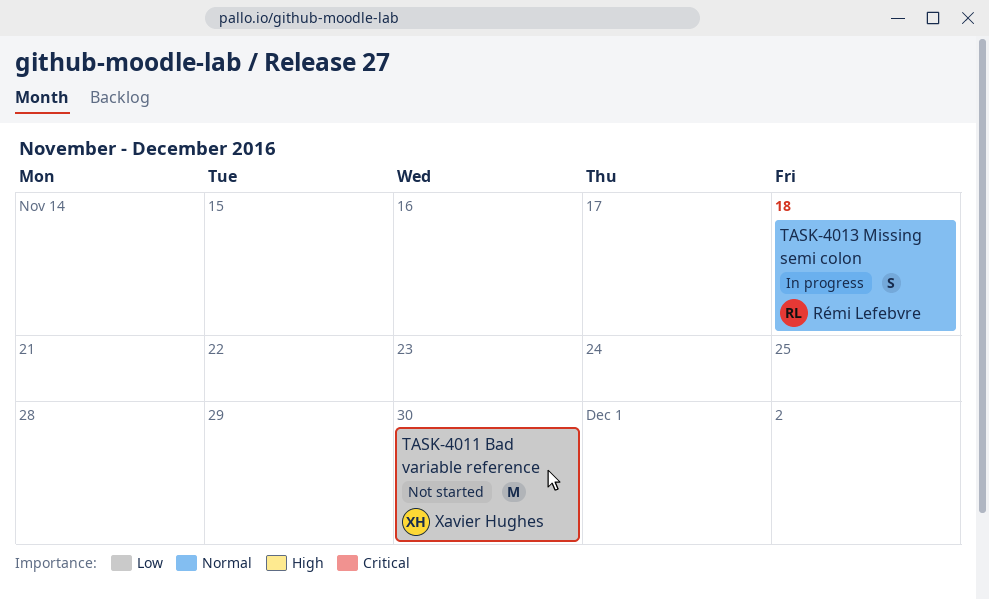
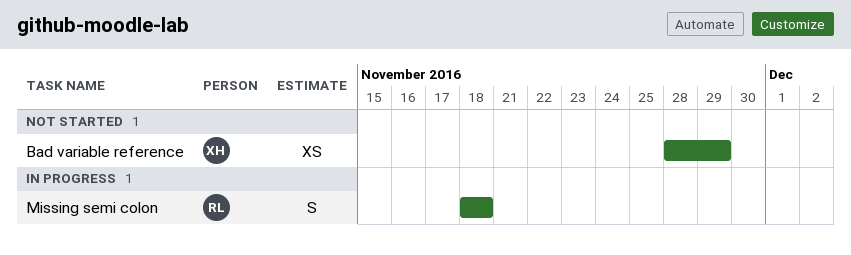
Bad variable reference, estimate: M -> XS
Bad variable reference, due: Nov 30 -> Nov 29

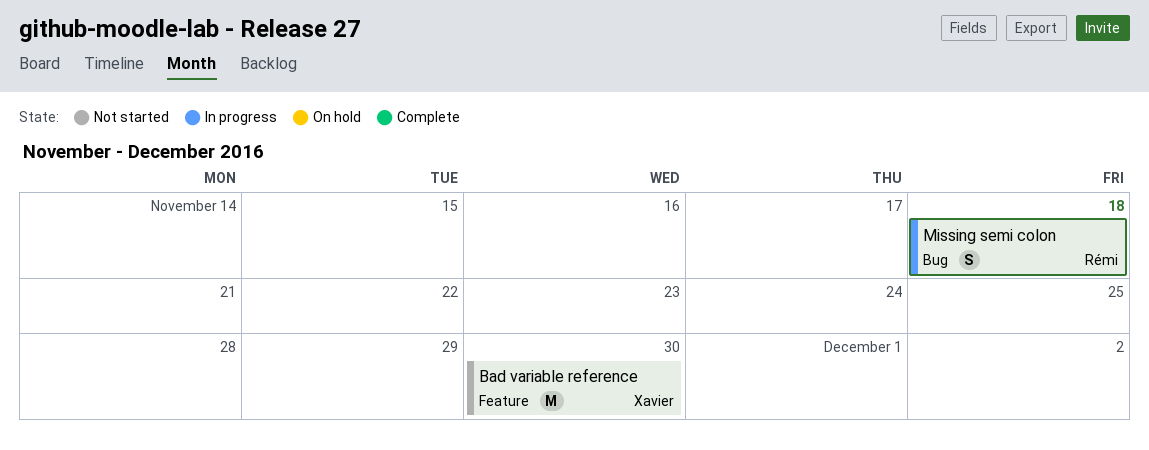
Bad variable reference, estimate: XS -> M
Bad variable reference, due: Nov 29 -> Nov 30

